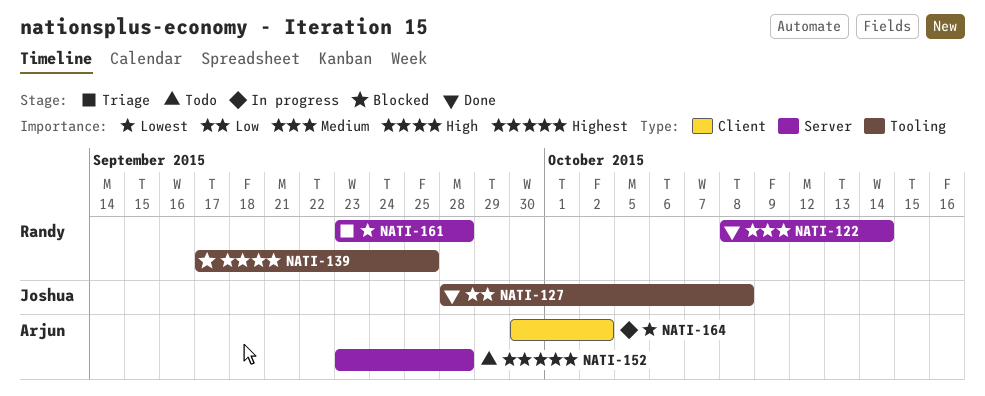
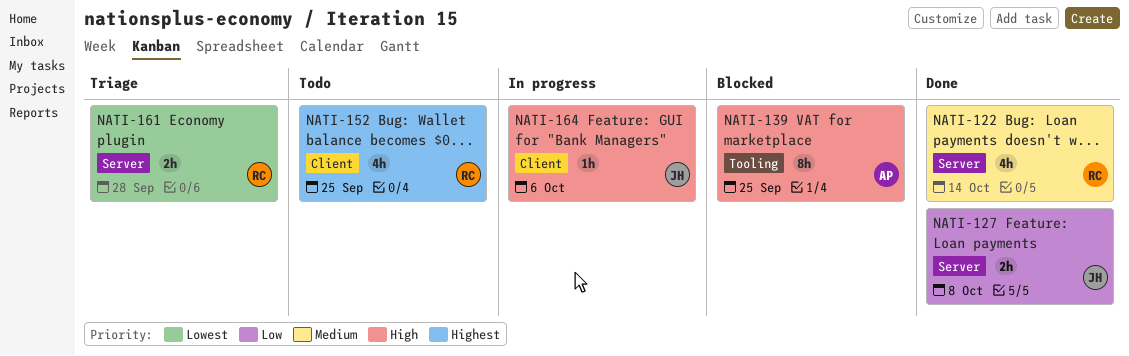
NATI-127, label: Tooling -> Server
NATI-139, owner: Randy -> Arjun
NATI-152, owner: Arjun -> Randy
NATI-152, label: Server -> Client
NATI-152, due: Sep 28 -> Sep 25
NATI-164, owner: Arjun -> Joshua
NATI-164, priority: Lowest -> High
NATI-164, due: Oct 2 -> Oct 6

